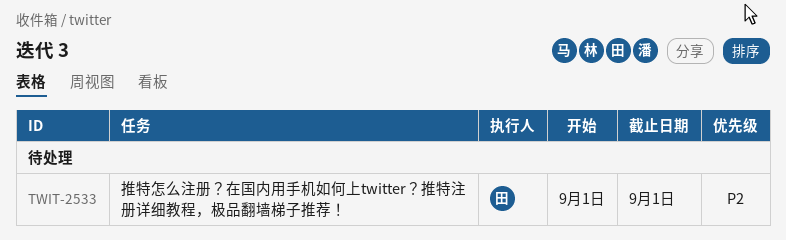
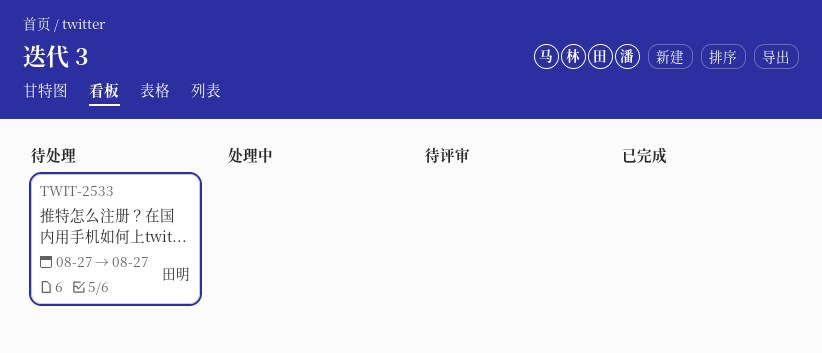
TWIT-2533, start: Sep 1 -> Aug 27
TWIT-2533, due: Sep 1 -> Aug 27

